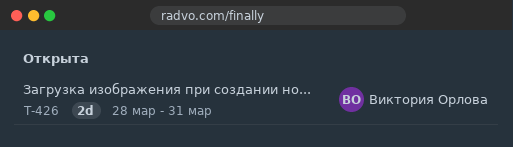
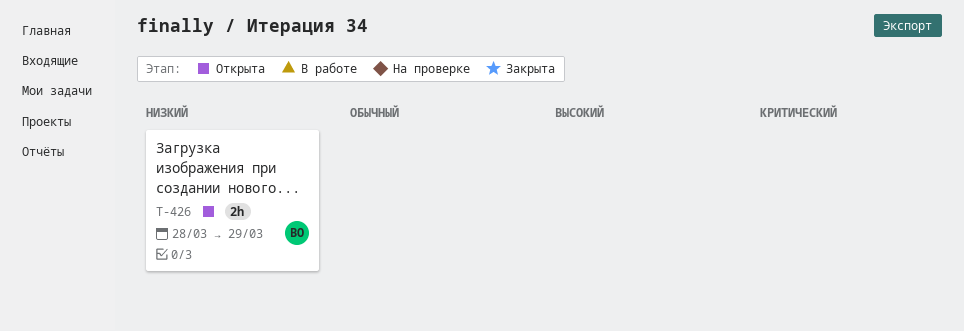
T-426, estimate: 2d -> 2h
T-426, due: Mar 31 -> Mar 29

